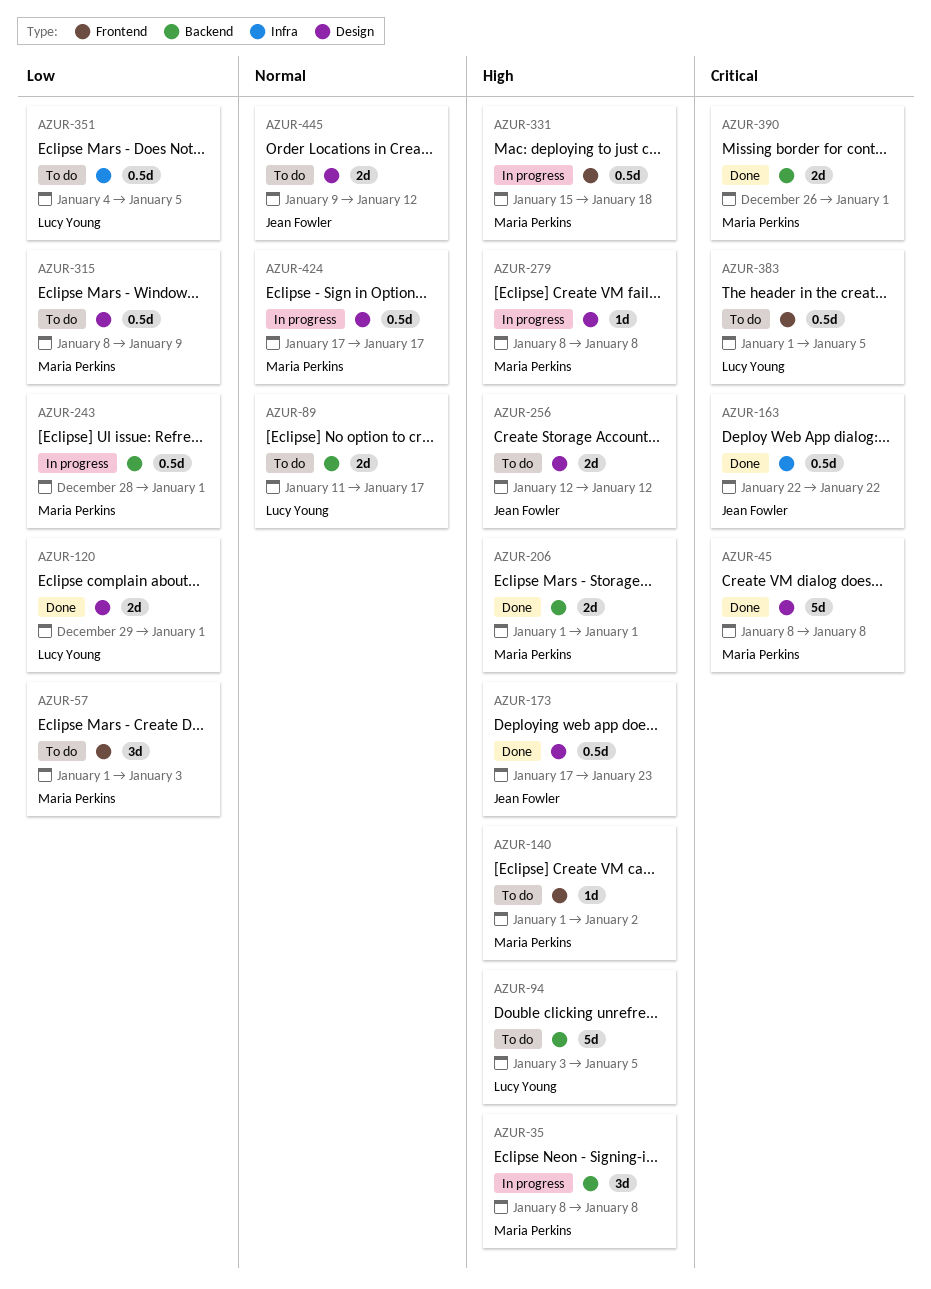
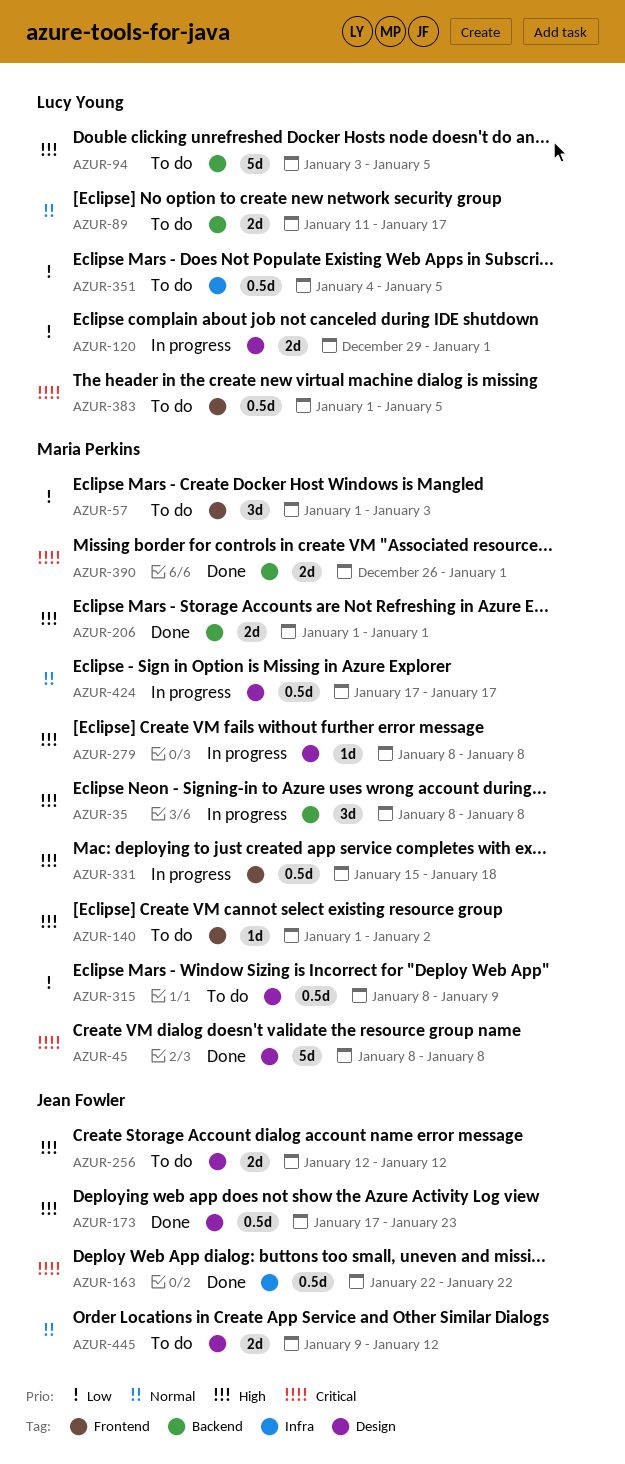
AZUR-120, status: Done -> In progress
AZUR-243: present -> none

